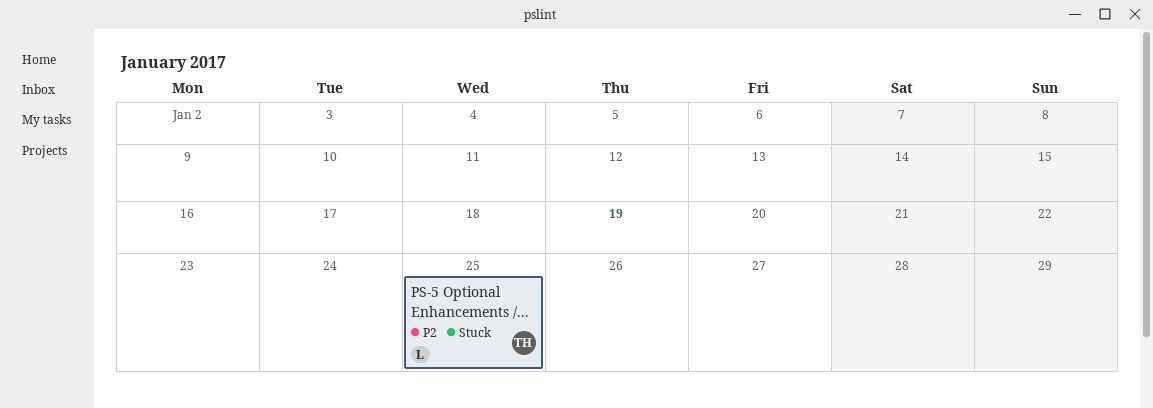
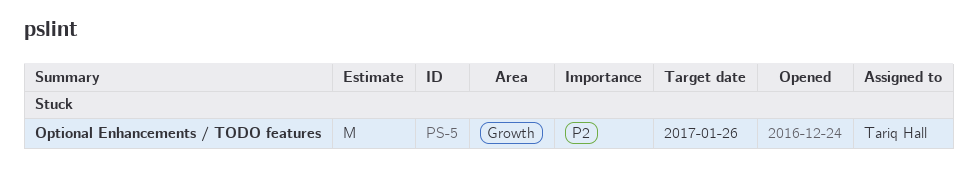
PS-5, estimate: L -> M
PS-5, due: Jan 25 -> Jan 26

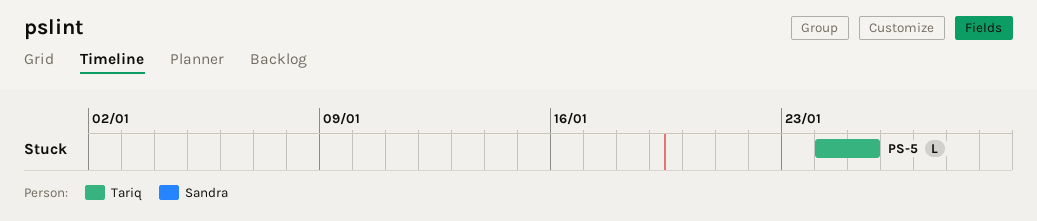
PS-5, estimate: M -> L
PS-5, due: Jan 26 -> Jan 25

